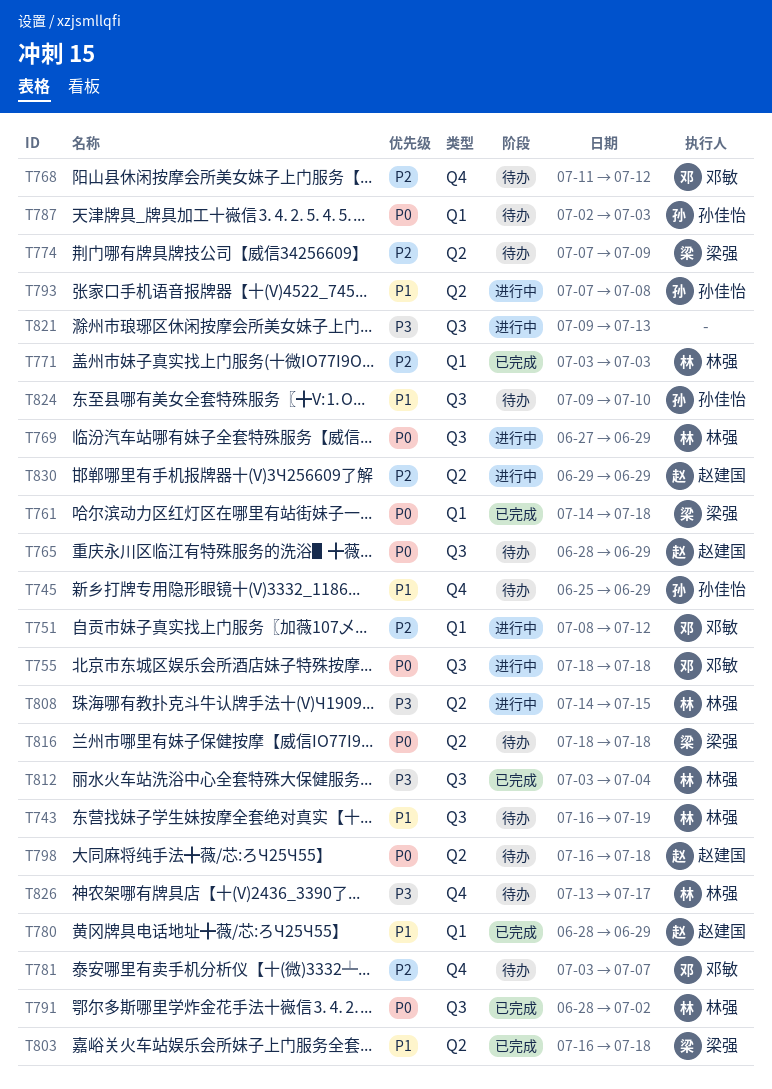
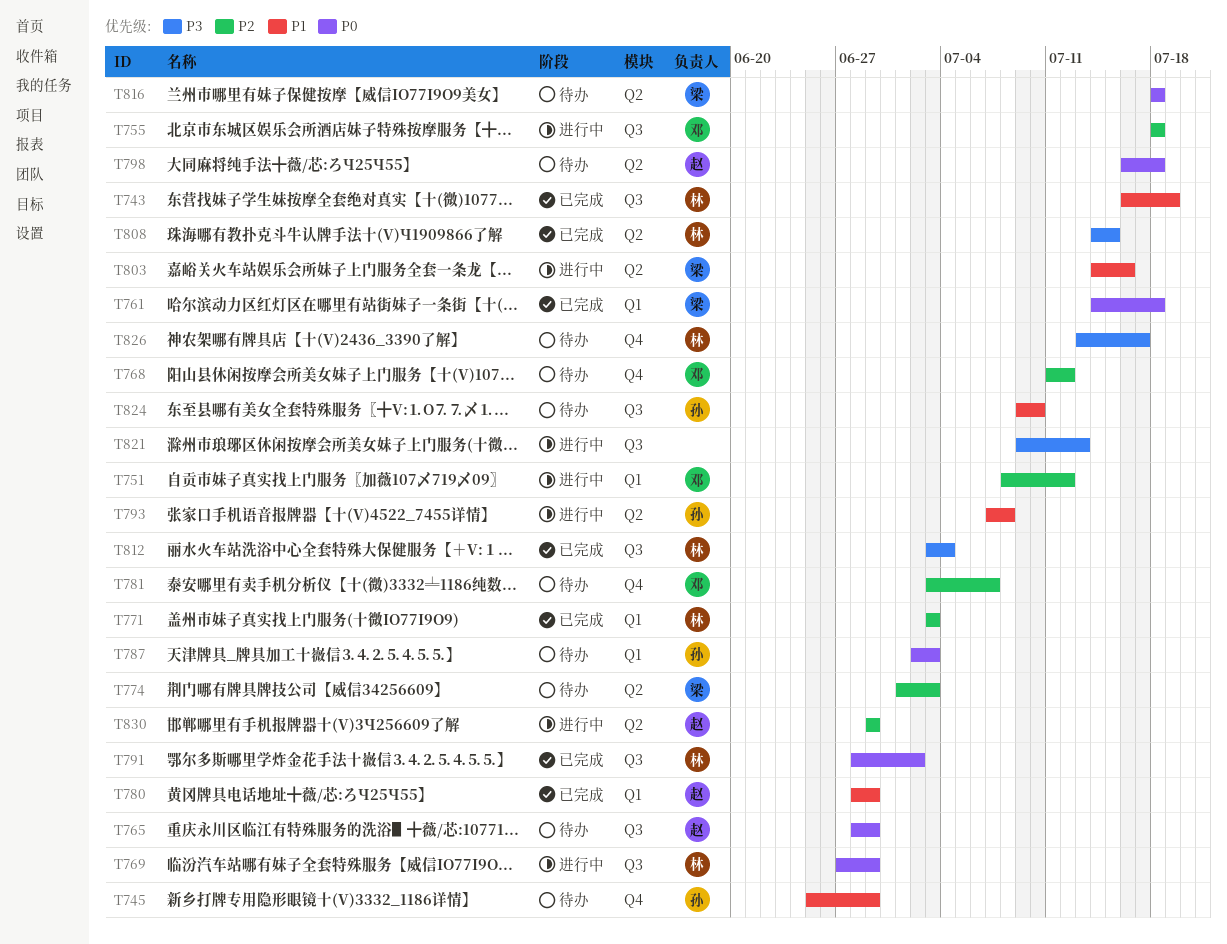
T743, status: 待办 -> 已完成
T755, priority: P0 -> P2
T774, start: Jul 7 -> Jul 1
T774, due: Jul 9 -> Jul 3
T803, status: 已完成 -> 进行中
T803, start: Jul 16 -> Jul 14
T803, due: Jul 18 -> Jul 16
T808, status: 进行中 -> 已完成

